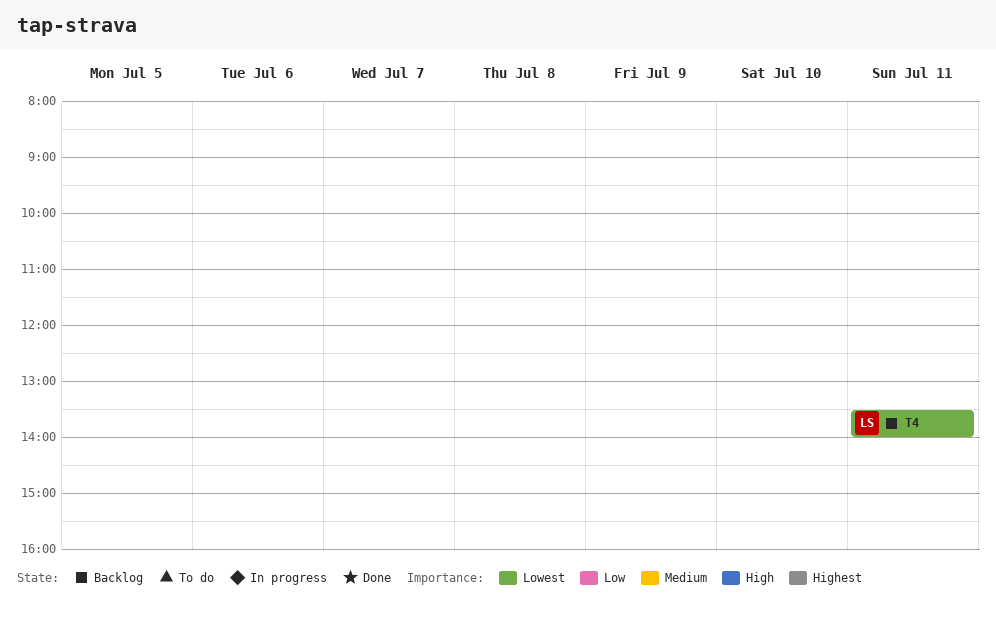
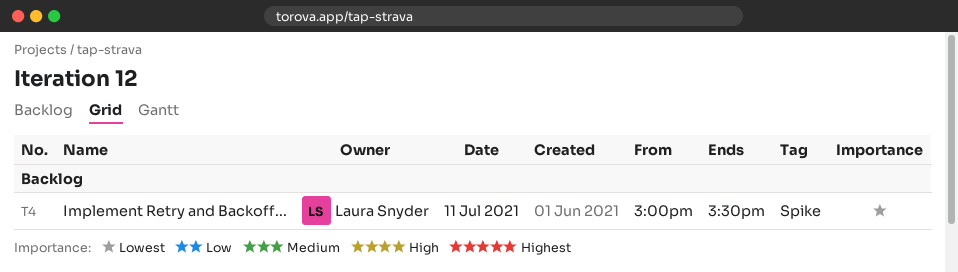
T4, begins: 13:30 -> 15:00
T4, ends: 14:00 -> 15:30

